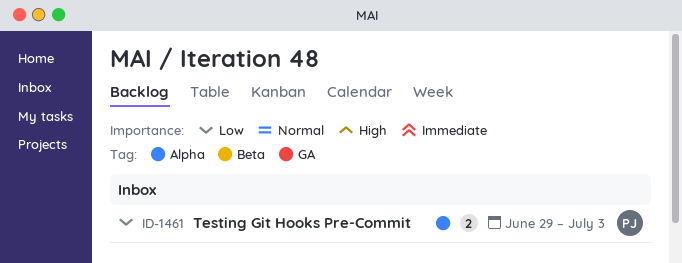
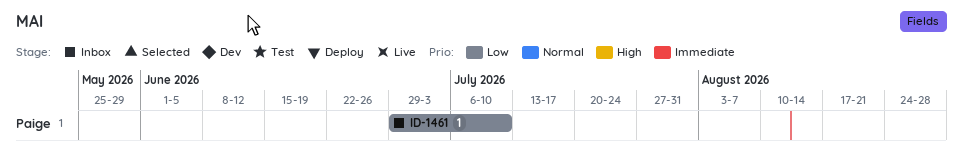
ID-1461, estimate: 2 -> 1
ID-1461, due: Jul 3 -> Jul 10

